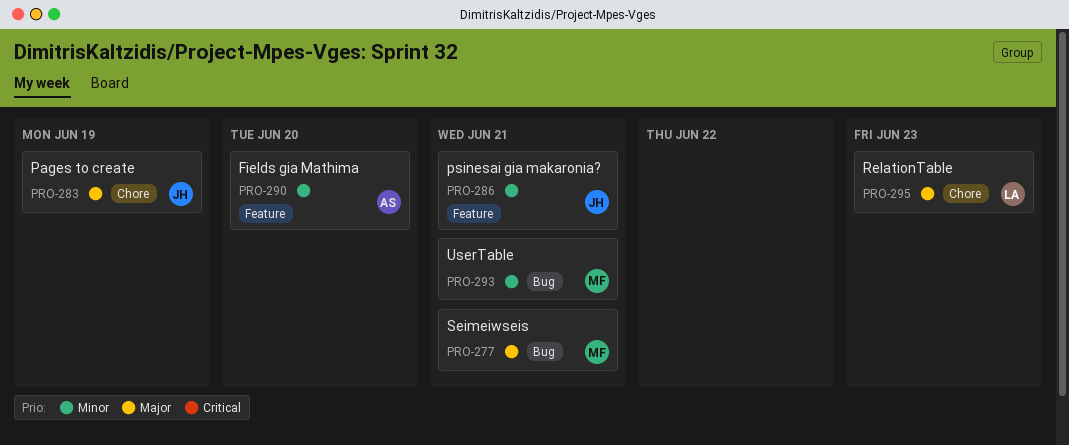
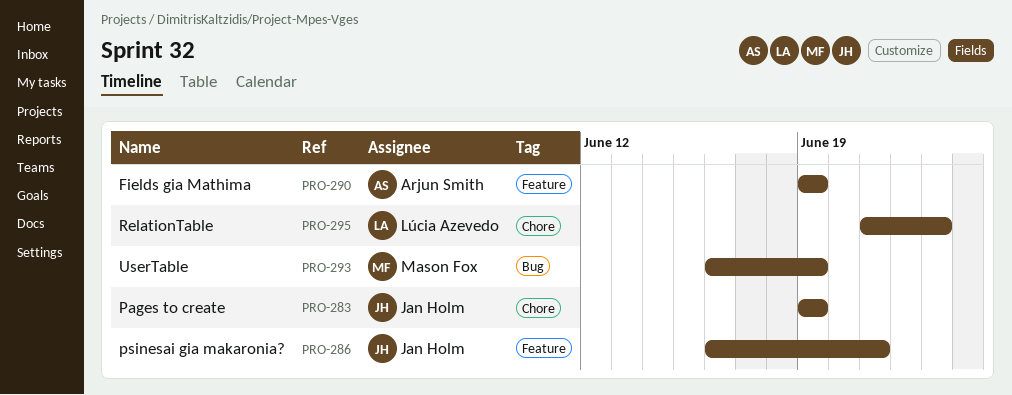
PRO-277: present -> none
PRO-290, due: Jun 20 -> Jun 19
PRO-293, due: Jun 21 -> Jun 19

